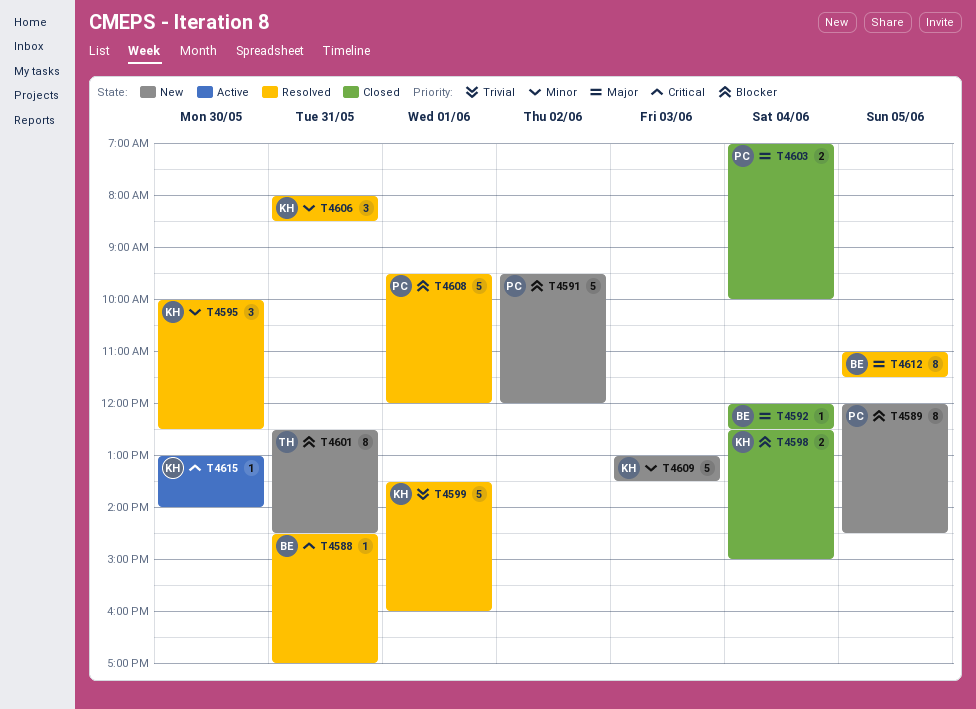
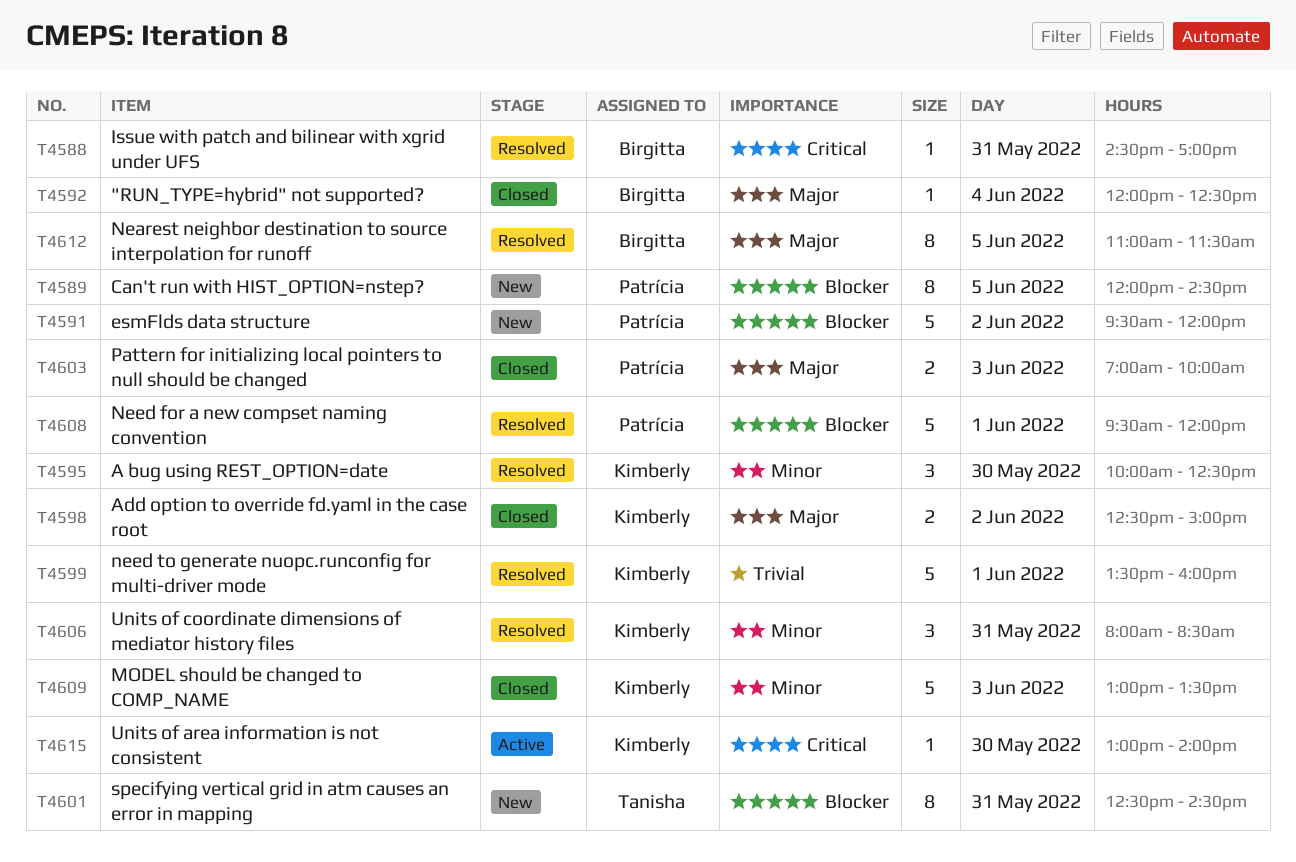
T4598, priority: Blocker -> Major
T4598, day: Jun 4 -> Jun 2
T4603, day: Jun 4 -> Jun 3
T4609, status: New -> Closed

